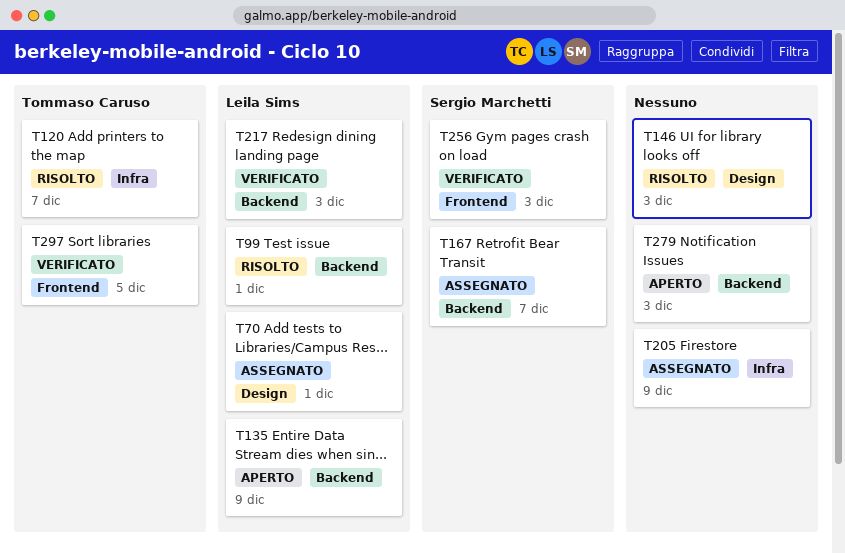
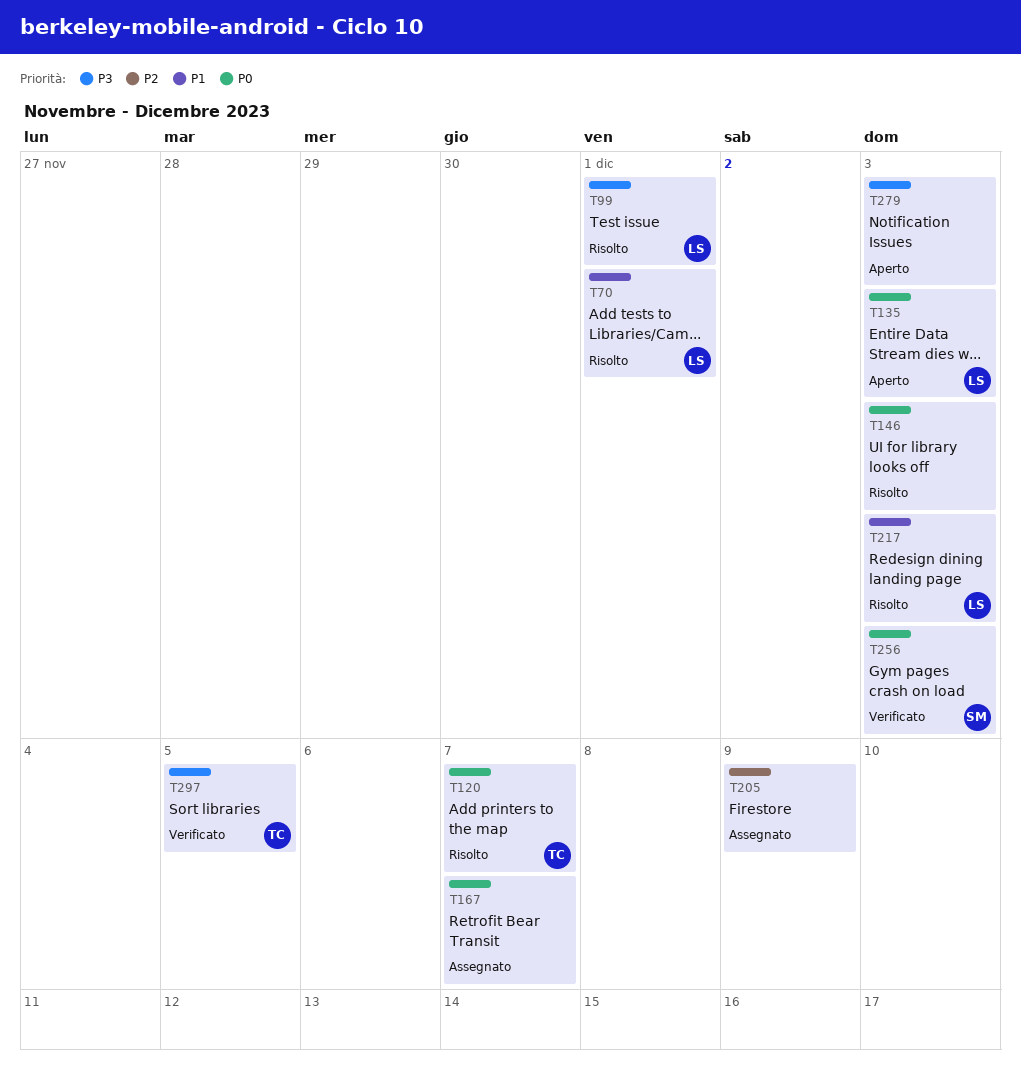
T70, status: Assegnato -> Risolto
T135, due: Dec 9 -> Dec 3
T167, owner: Sergio Marchetti -> none
T217, status: Verificato -> Risolto

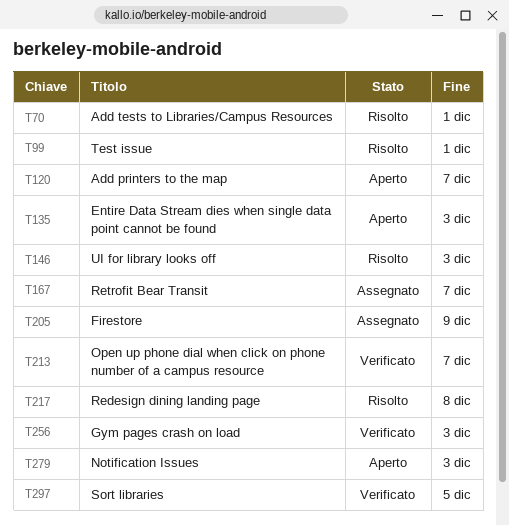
T120, status: Risolto -> Aperto
T213: none -> present
T217, due: Dec 3 -> Dec 8

